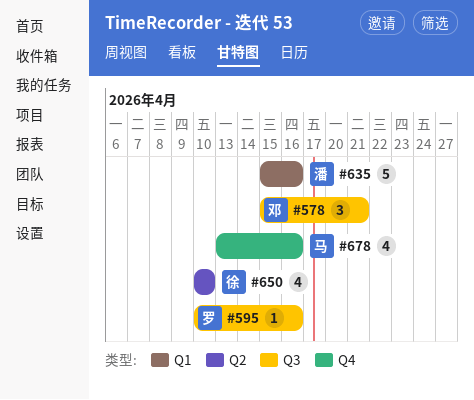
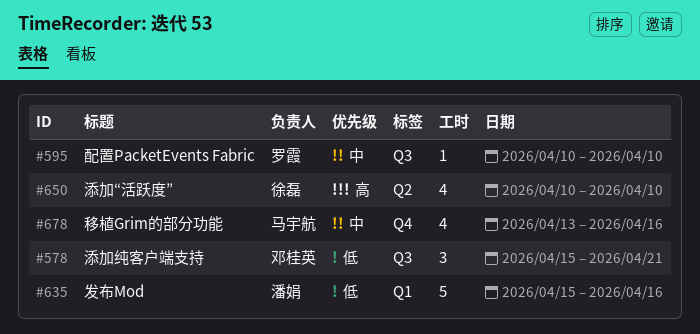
#595, due: Apr 16 -> Apr 10

